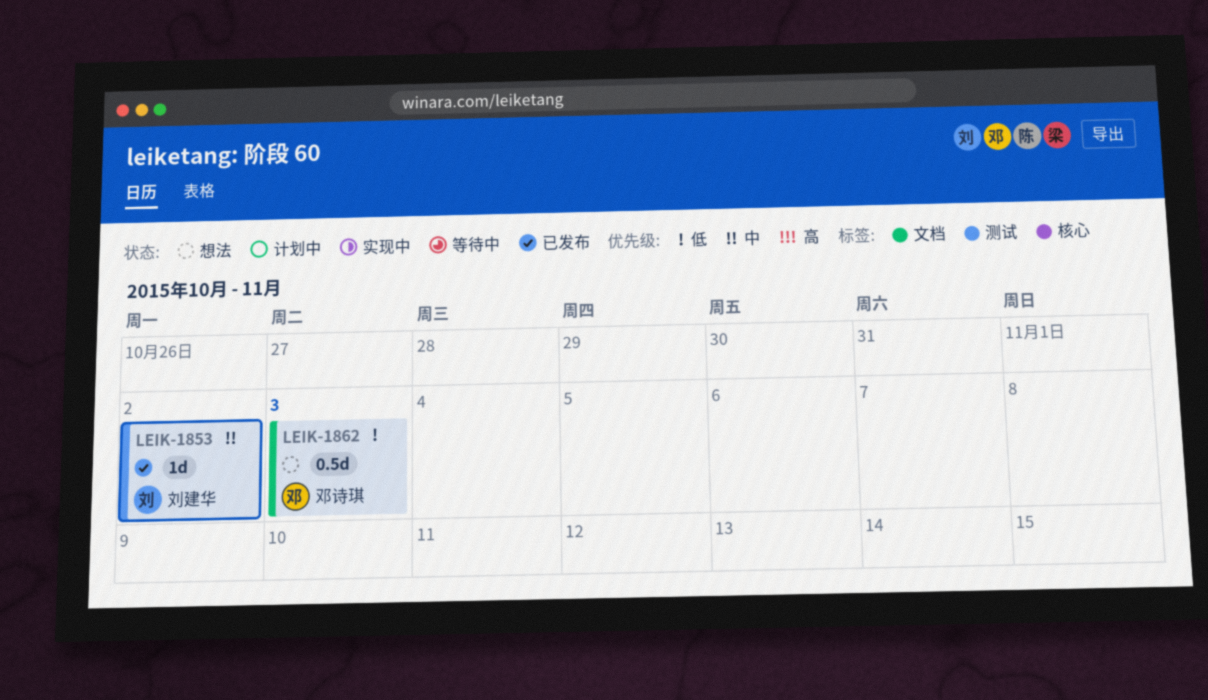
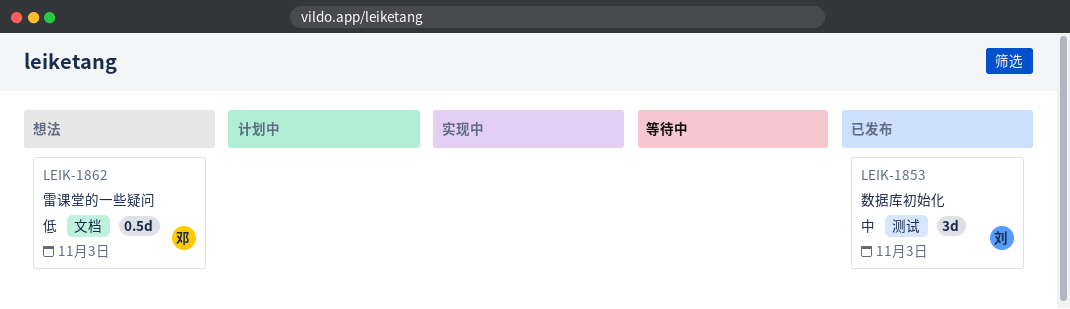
LEIK-1853, estimate: 1d -> 3d
LEIK-1853, due: Nov 2 -> Nov 3

